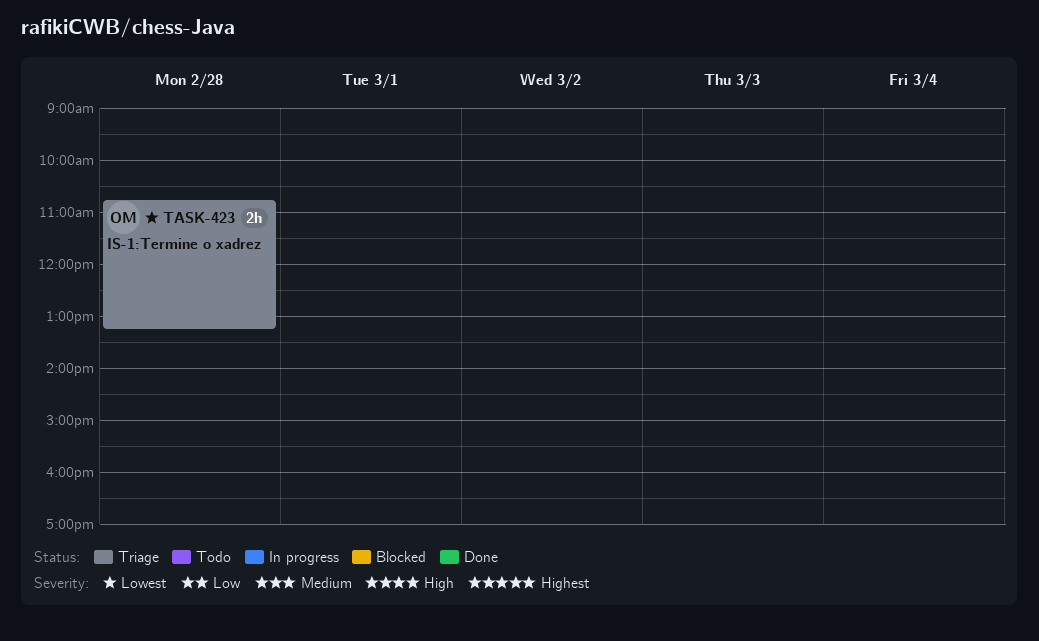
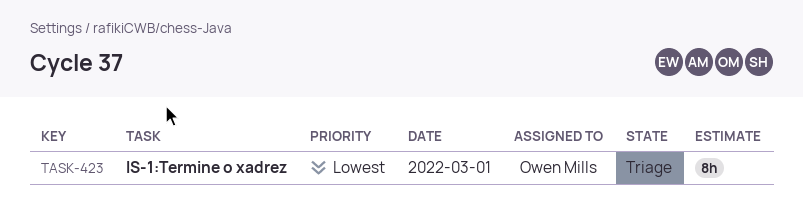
TASK-423, estimate: 2h -> 8h
TASK-423, day: Feb 28 -> Mar 1

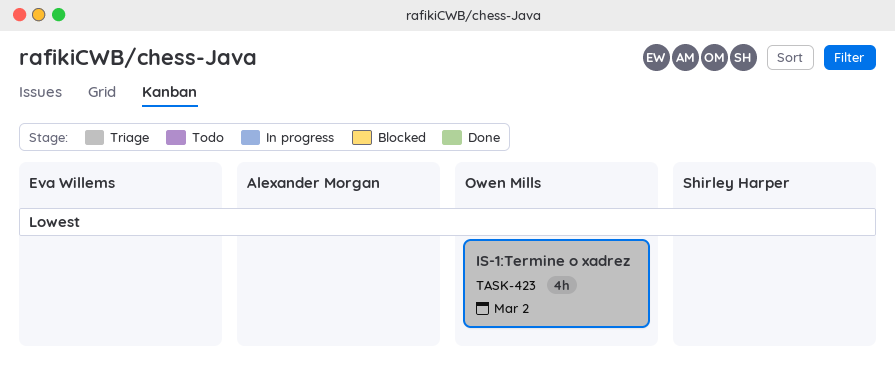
TASK-423, estimate: 8h -> 4h
TASK-423, day: Mar 1 -> Mar 2

